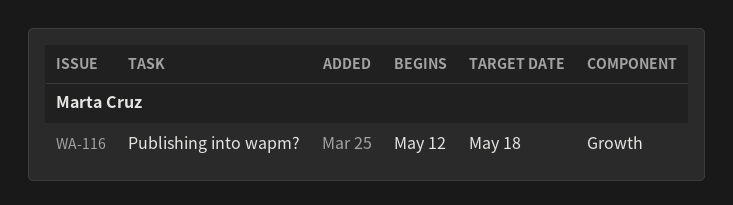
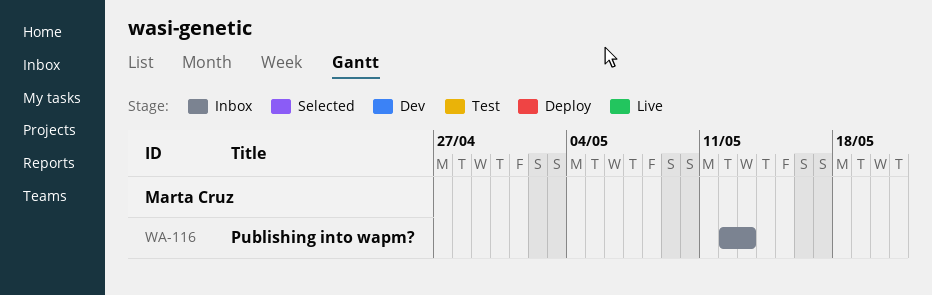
WA-116, due: May 18 -> May 13

